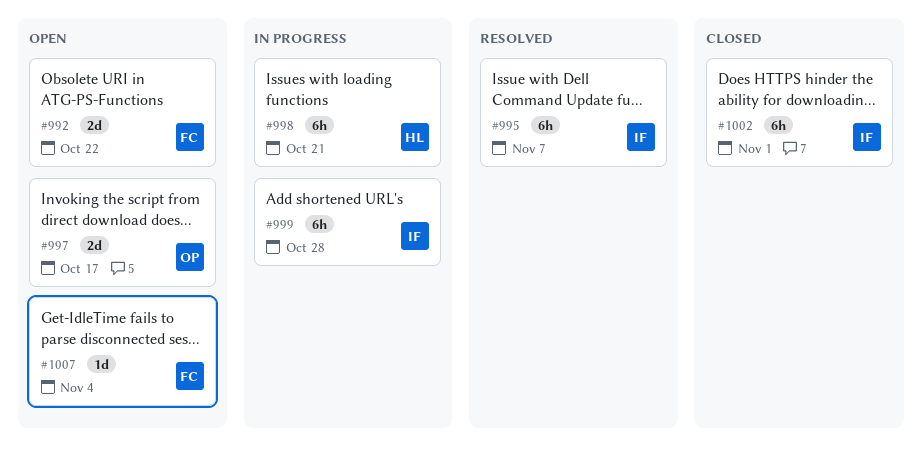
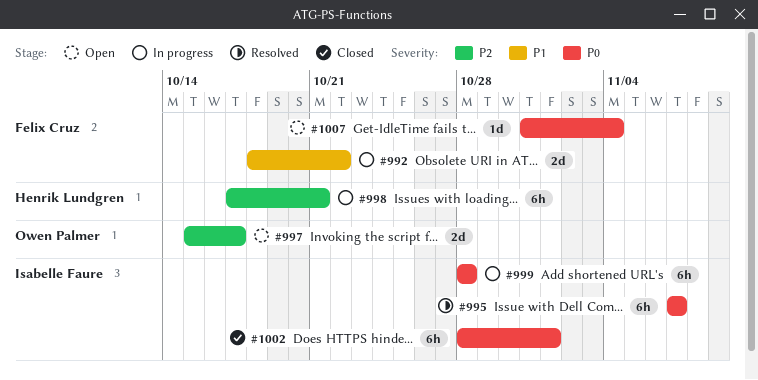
#992, status: Open -> In progress

